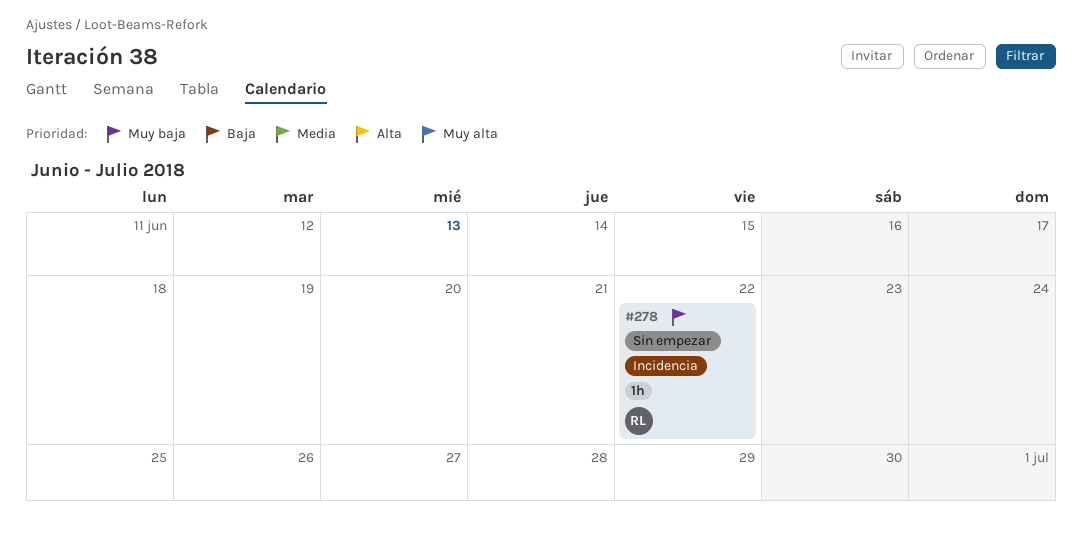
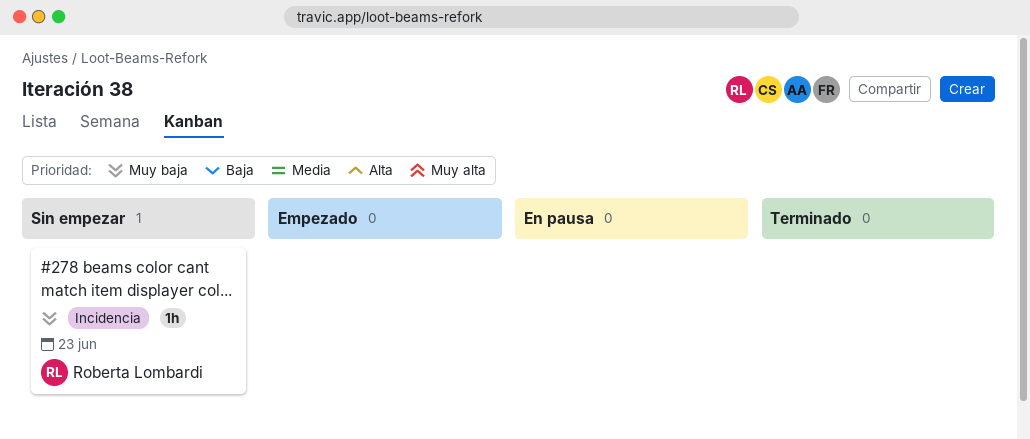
#278, due: Jun 22 -> Jun 23

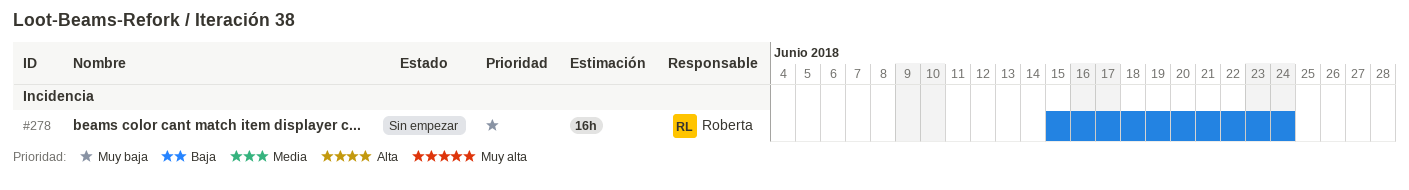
#278, estimate: 1h -> 16h
#278, due: Jun 23 -> Jun 24

